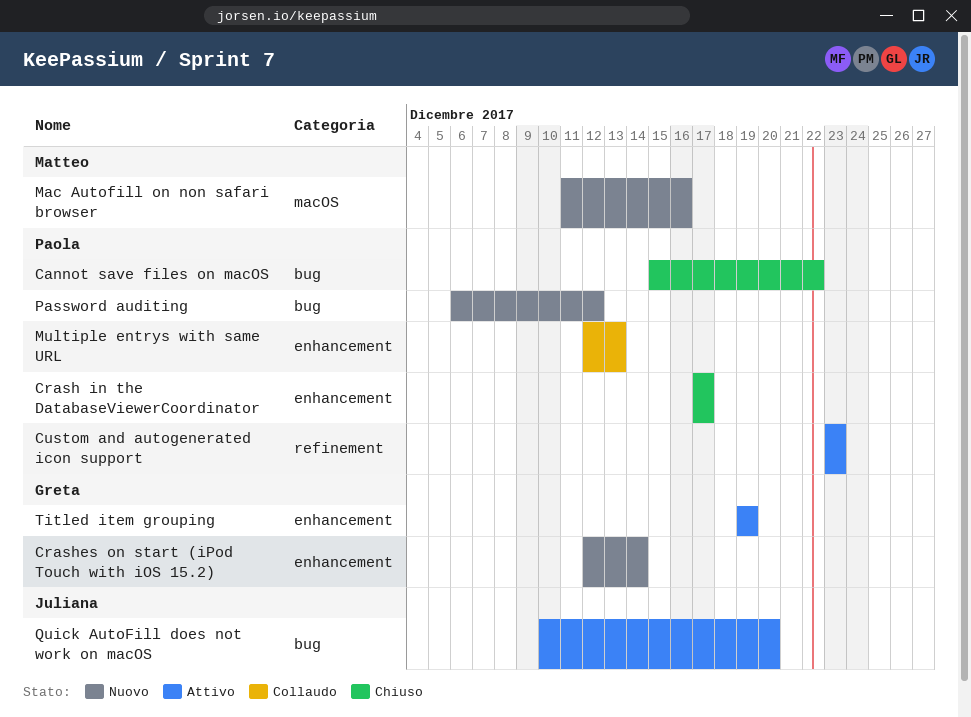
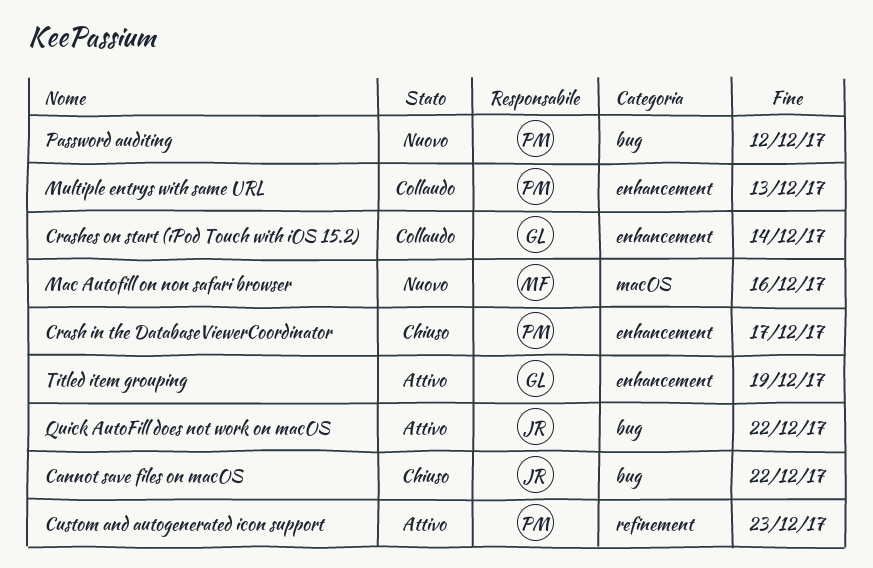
Cannot save files on macOS, owner: Paola -> Juliana
Crashes on start (iPod Touch with iOS 15.2), status: Nuovo -> Collaudo
Quick AutoFill does not work on macOS, due: Dec 20 -> Dec 22

